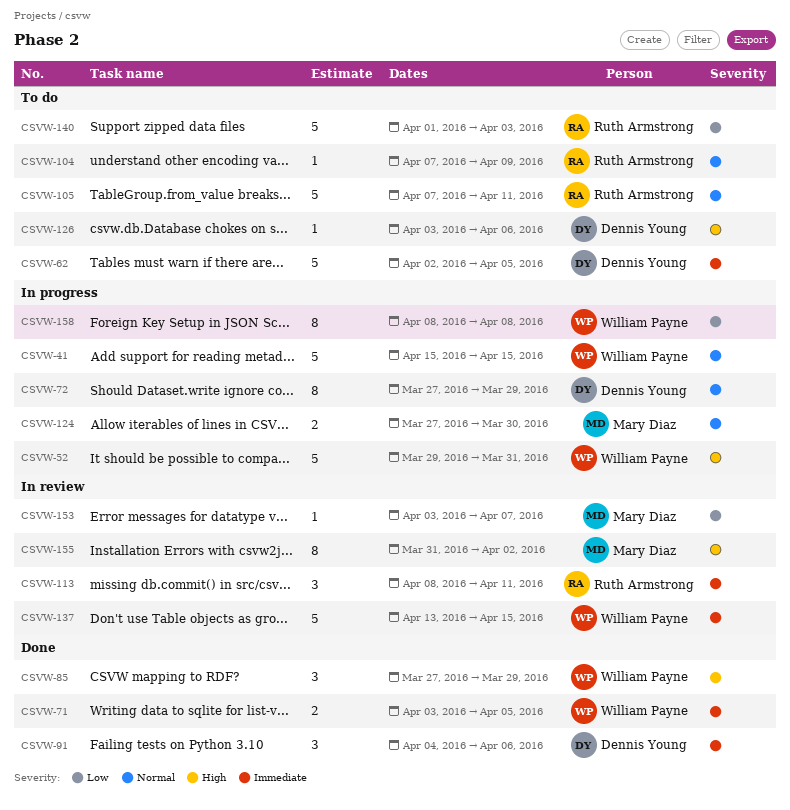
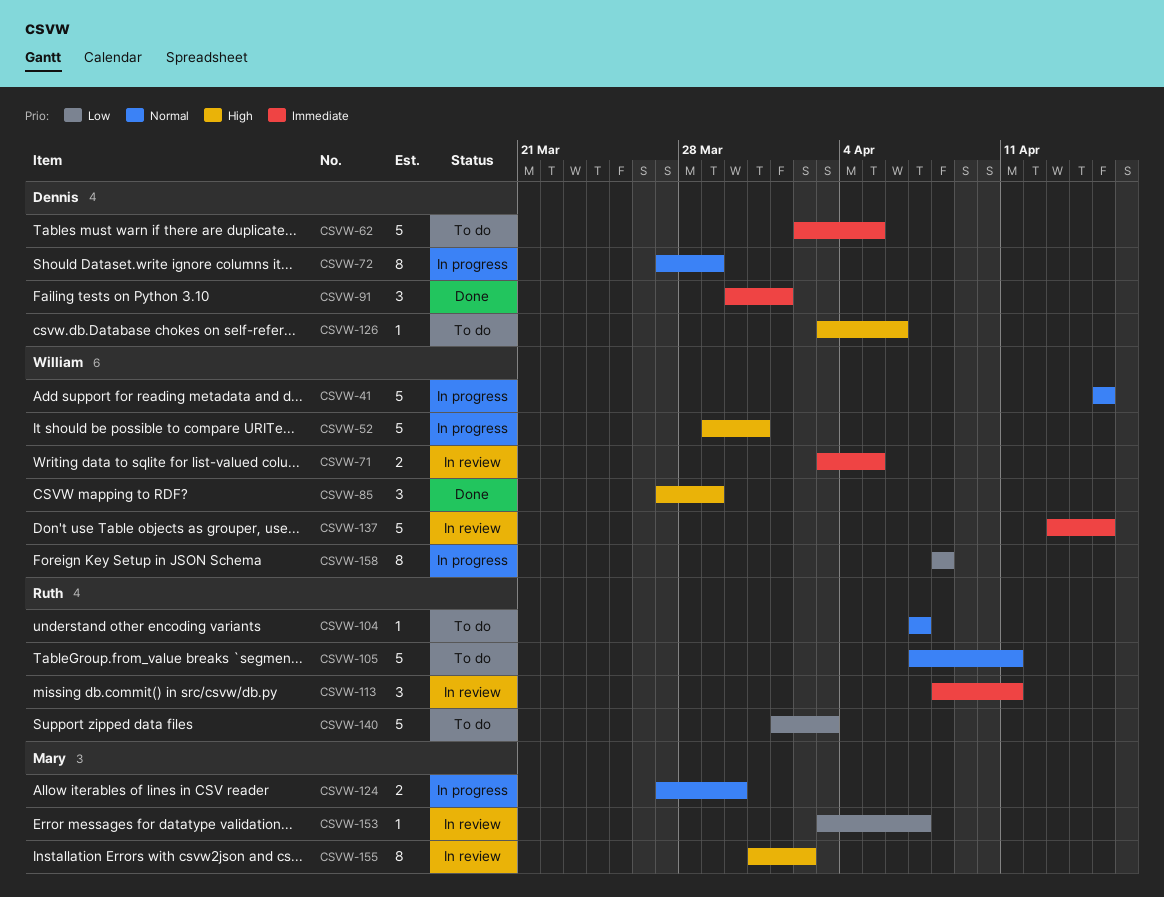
CSVW-71, status: Done -> In review
CSVW-91, start: Apr 4 -> Mar 30
CSVW-91, due: Apr 6 -> Apr 1
CSVW-104, due: Apr 9 -> Apr 7

